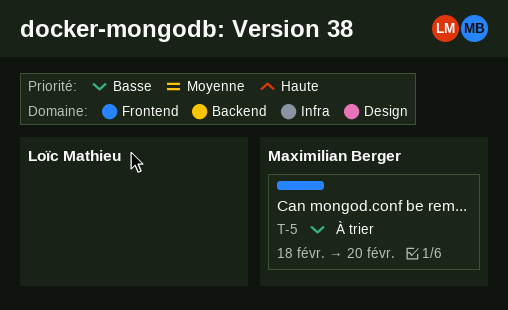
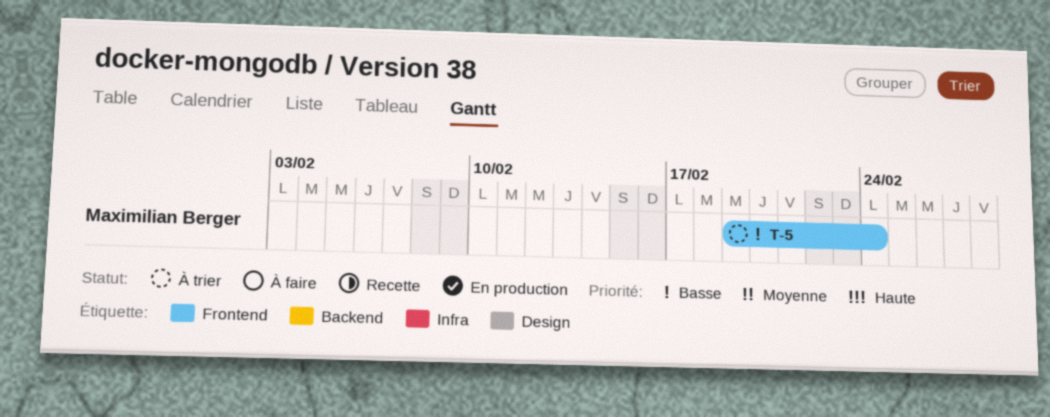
T-5, start: Feb 18 -> Feb 19
T-5, due: Feb 20 -> Feb 24

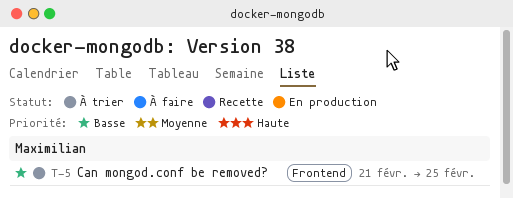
T-5, start: Feb 19 -> Feb 21
T-5, due: Feb 24 -> Feb 25

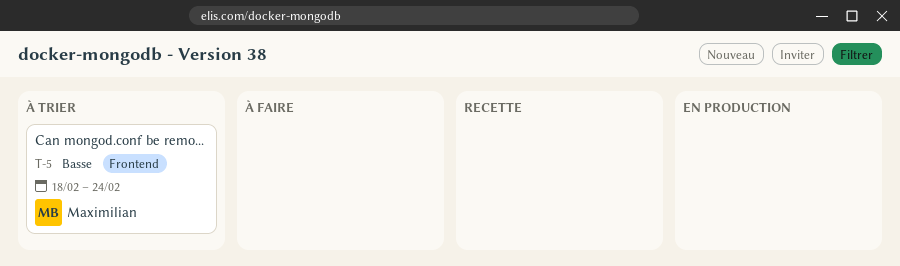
T-5, start: Feb 21 -> Feb 18
T-5, due: Feb 25 -> Feb 24

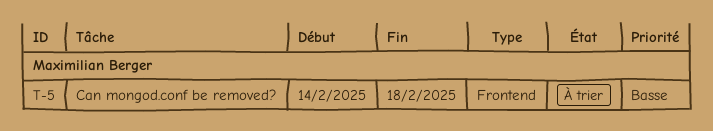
T-5, start: Feb 18 -> Feb 14
T-5, due: Feb 24 -> Feb 18

